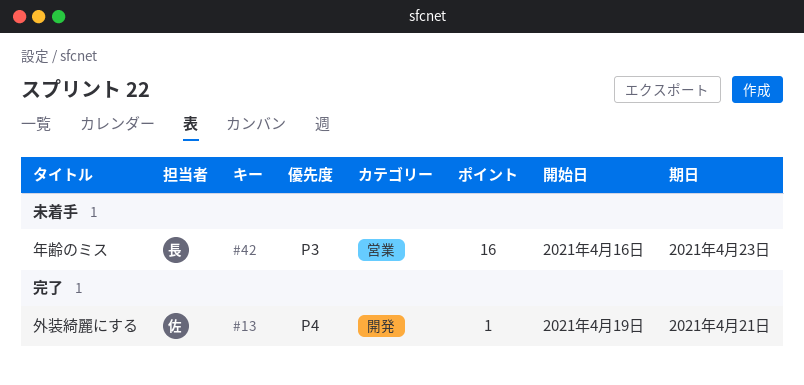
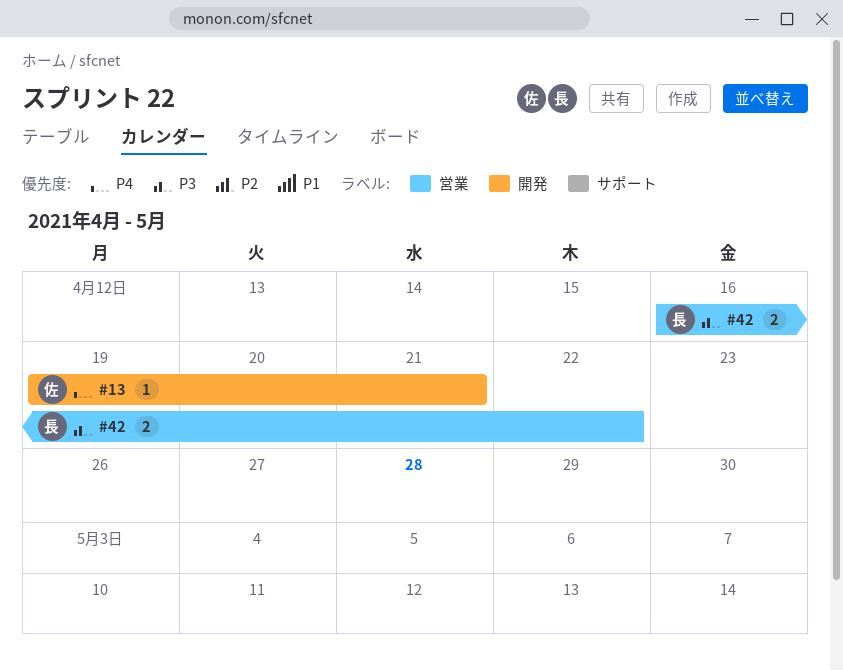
#42, estimate: 16 -> 2
#42, due: Apr 23 -> Apr 22

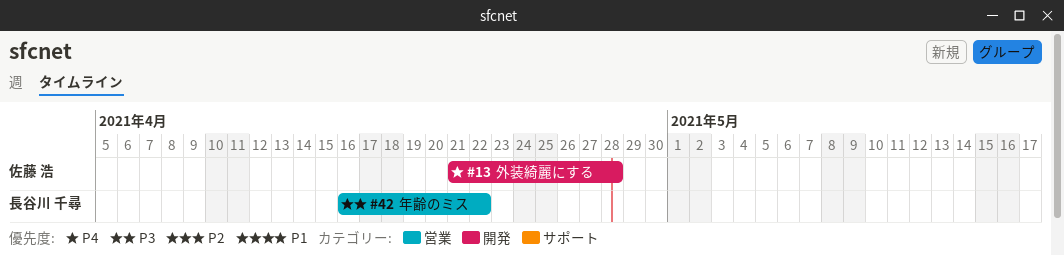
#13, start: Apr 19 -> Apr 21
#13, due: Apr 21 -> Apr 28

